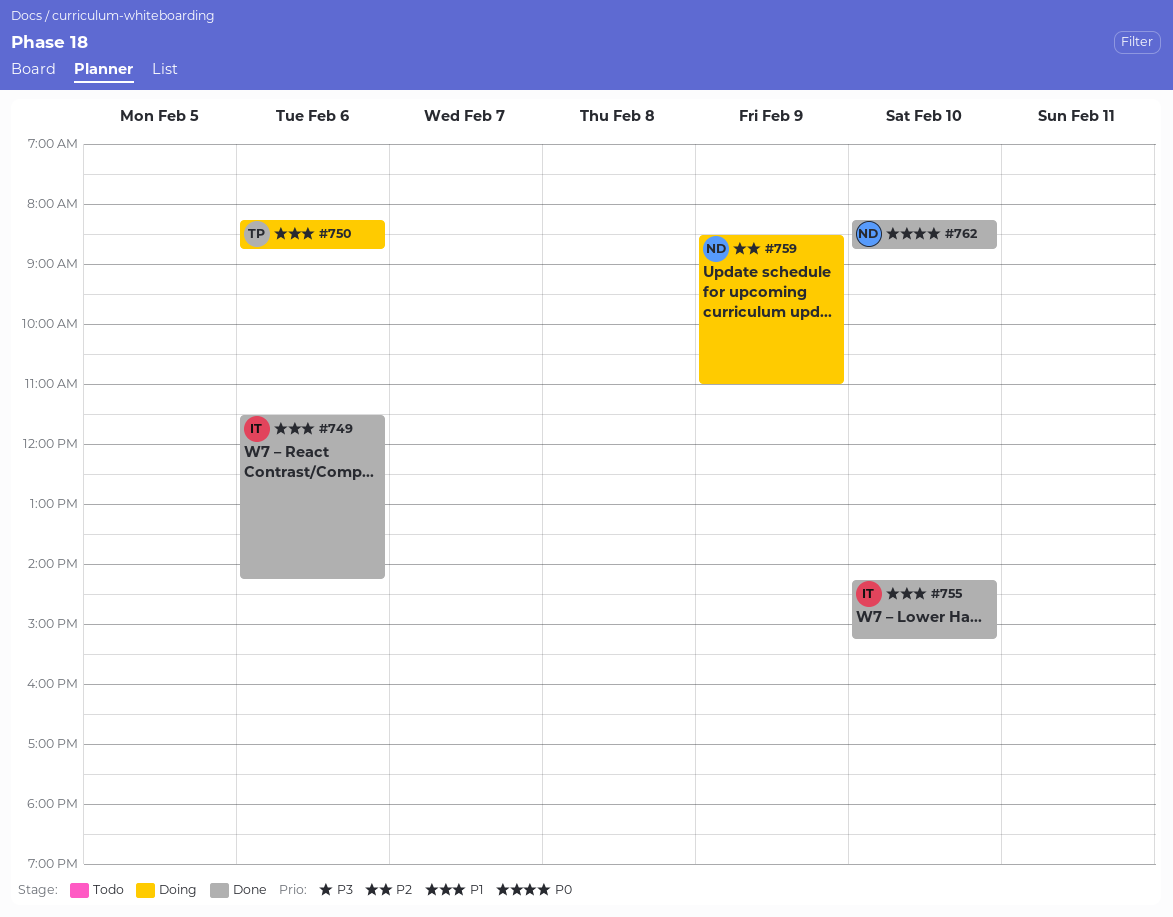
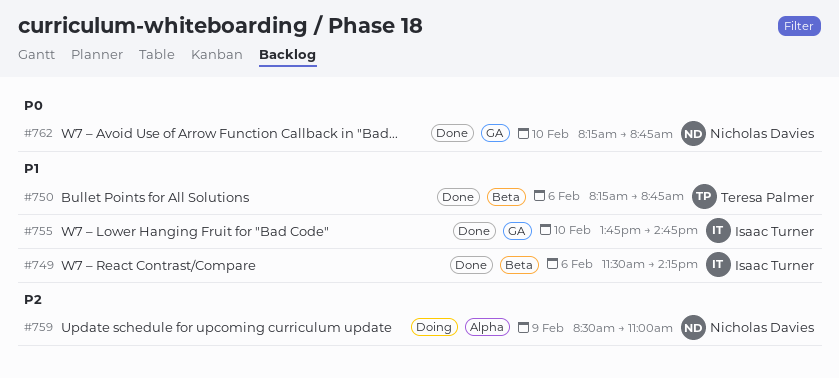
#750, status: Doing -> Done
#755, begins: 14:15 -> 13:45
#755, ends: 15:15 -> 14:45

